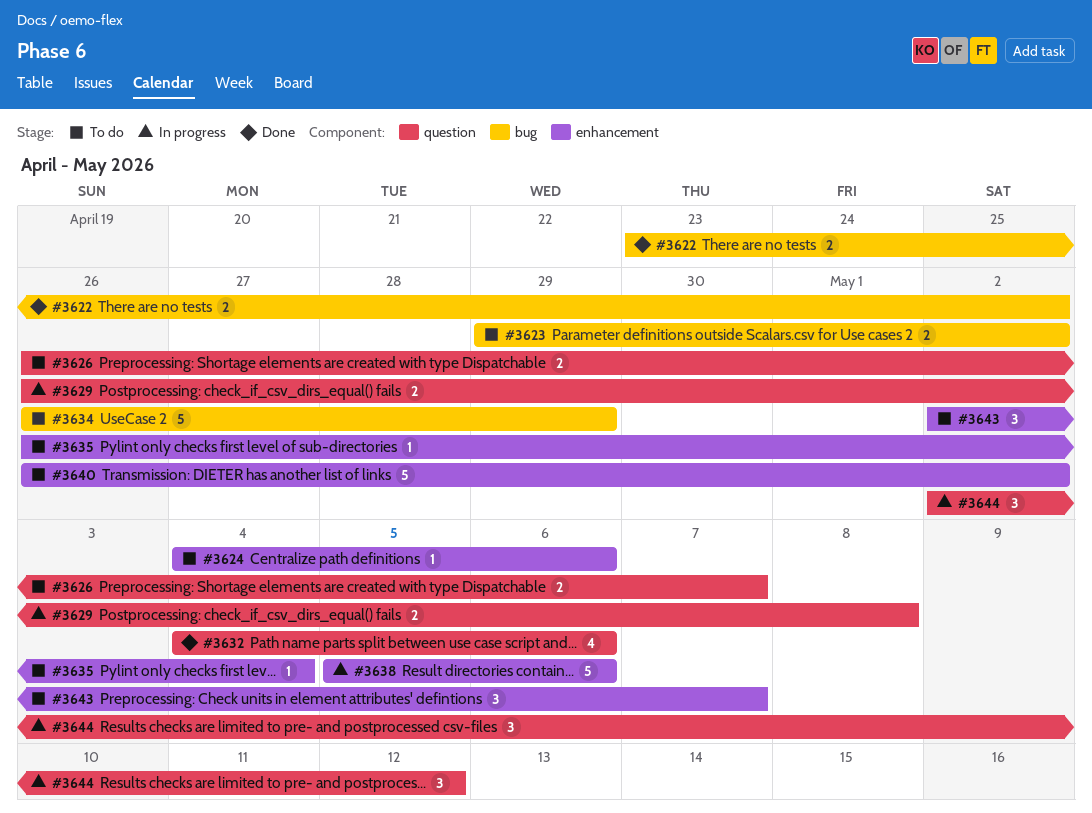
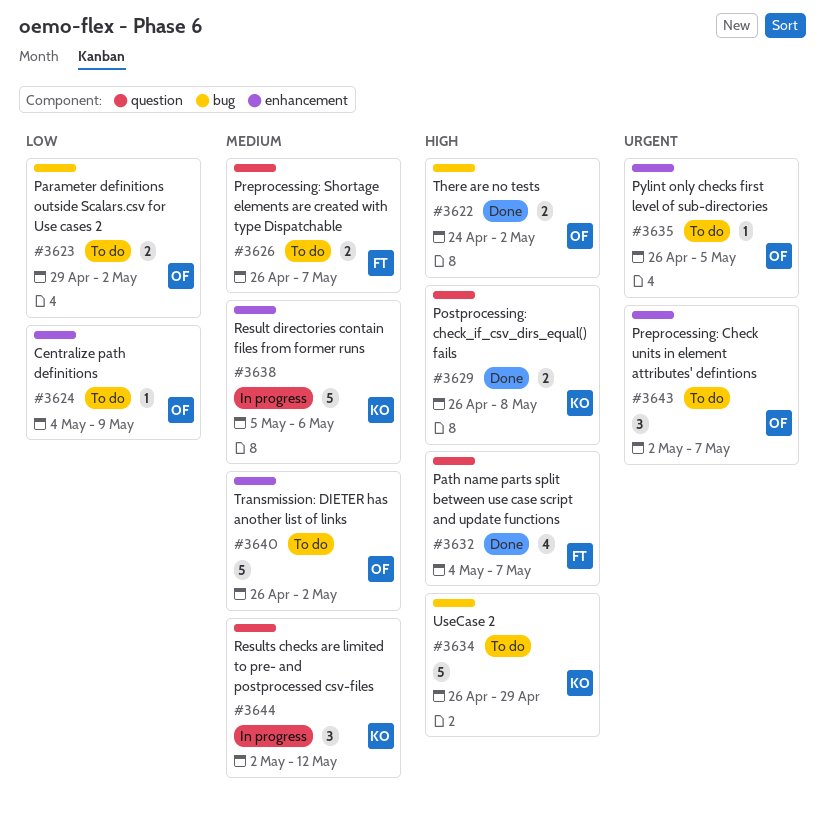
#3622, start: Apr 23 -> Apr 24
#3624, due: May 6 -> May 9
#3629, status: In progress -> Done
#3632, due: May 6 -> May 7
#3635, due: May 4 -> May 5

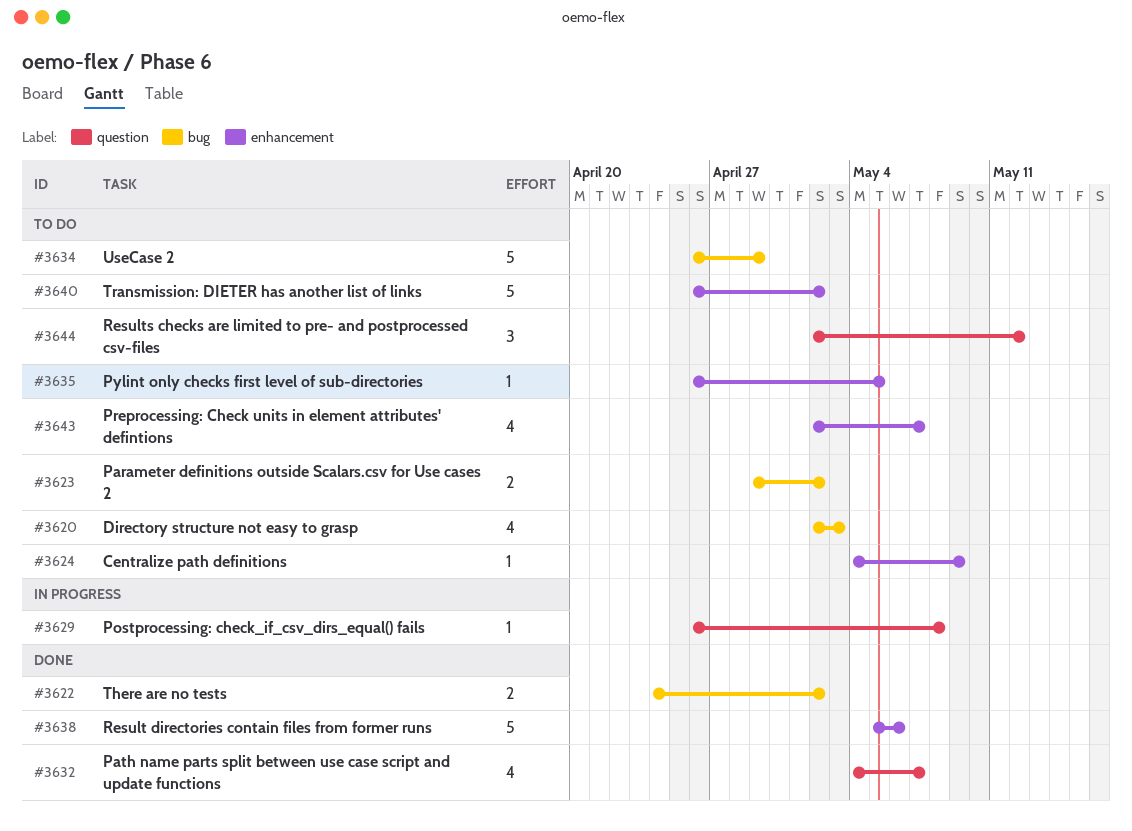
#3620: none -> present
#3626: present -> none
#3629, status: Done -> In progress
#3629, estimate: 2 -> 1
#3638, status: In progress -> Done
#3643, estimate: 3 -> 4
#3644, status: In progress -> To do

